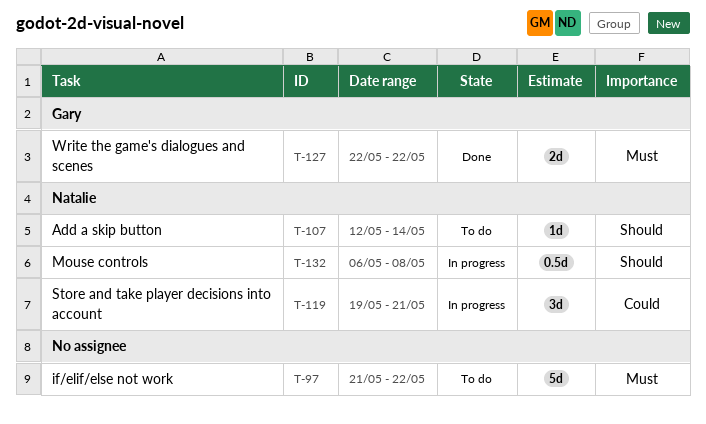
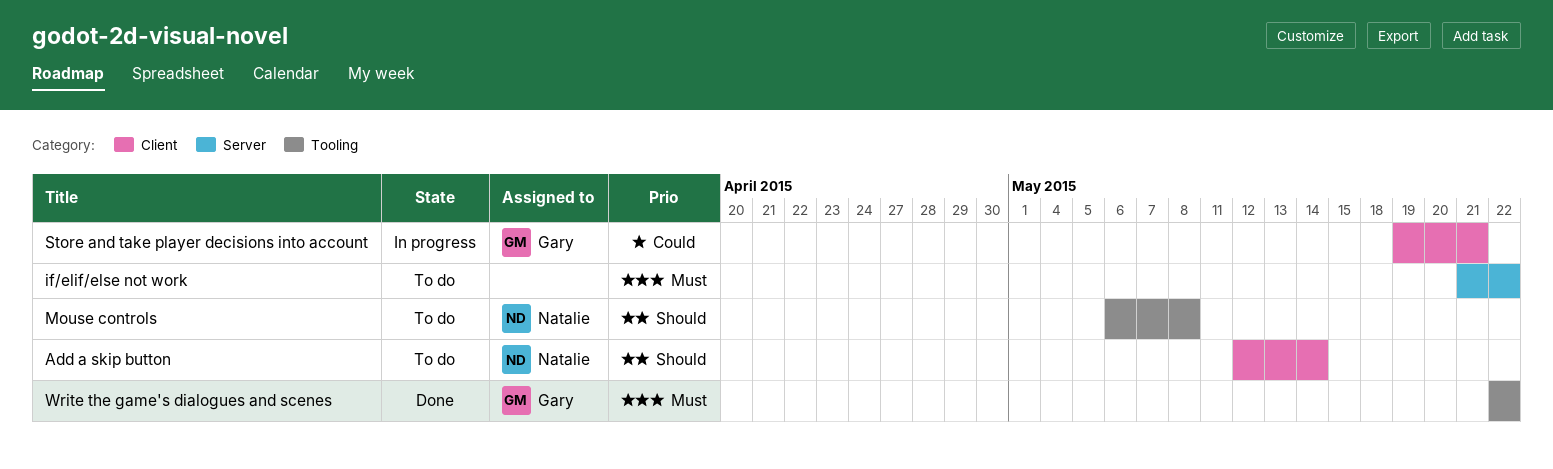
Mouse controls, status: In progress -> To do
Store and take player decisions into account, owner: Natalie -> Gary

